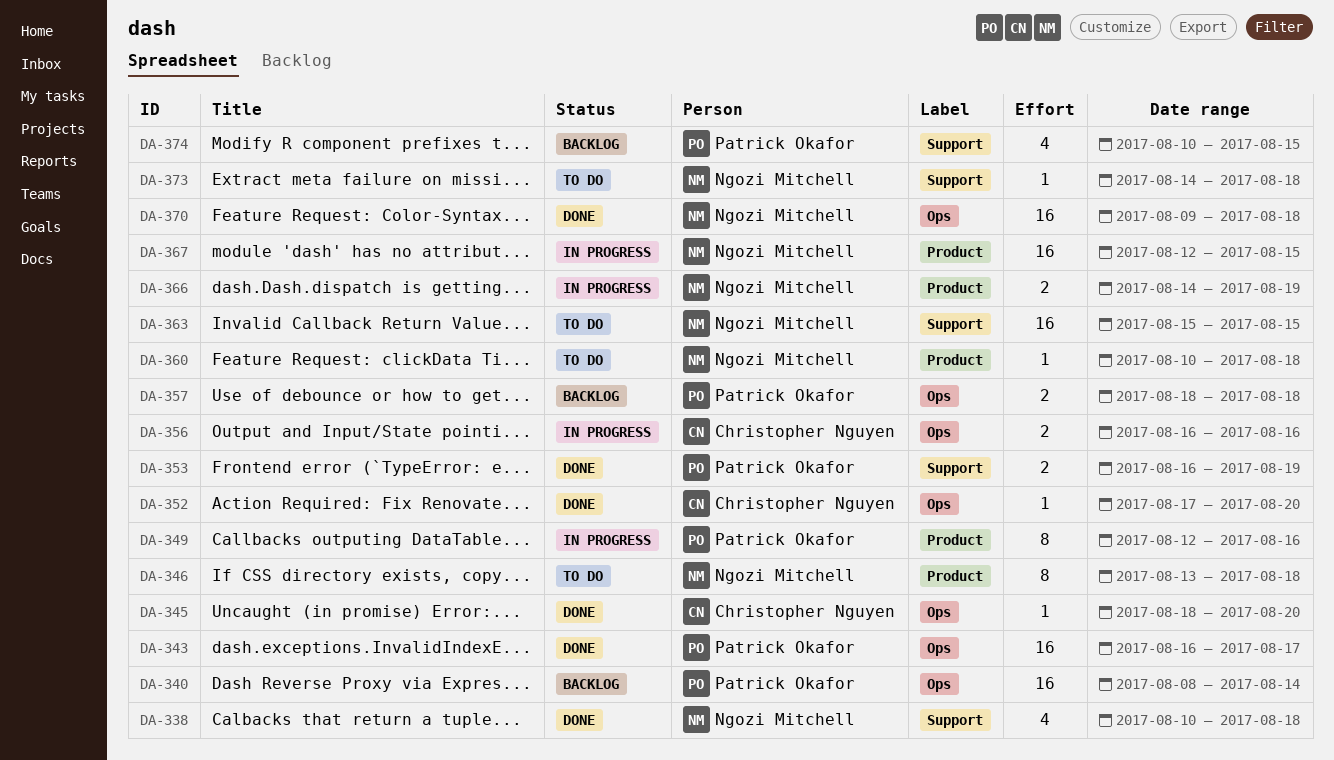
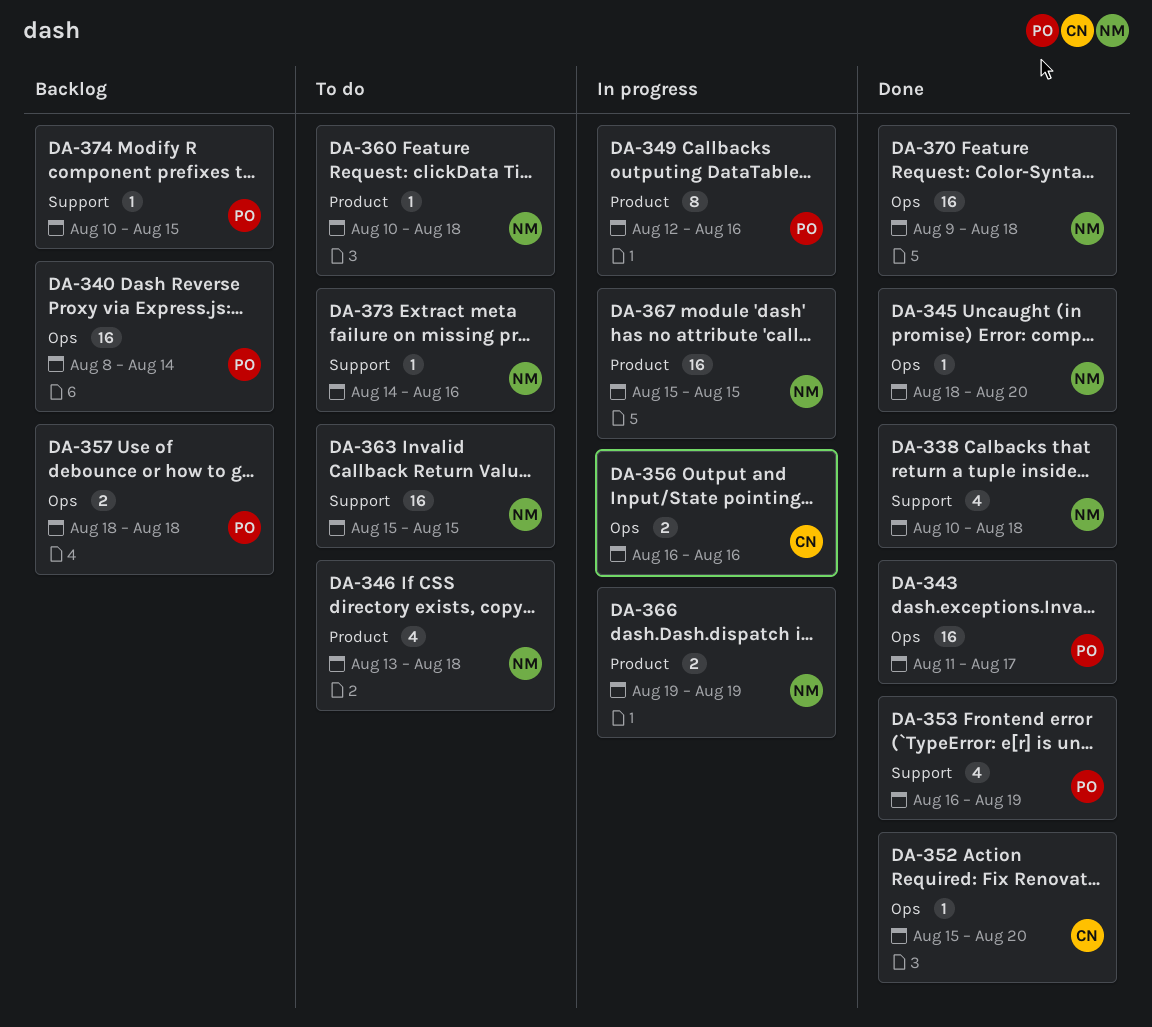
DA-343, start: Aug 16 -> Aug 11
DA-345, owner: Christopher Nguyen -> Ngozi Mitchell
DA-346, estimate: 8 -> 4
DA-352, start: Aug 17 -> Aug 15
DA-353, estimate: 2 -> 4
DA-366, start: Aug 14 -> Aug 19
DA-367, start: Aug 12 -> Aug 15
DA-373, due: Aug 18 -> Aug 16
DA-374, estimate: 4 -> 1

